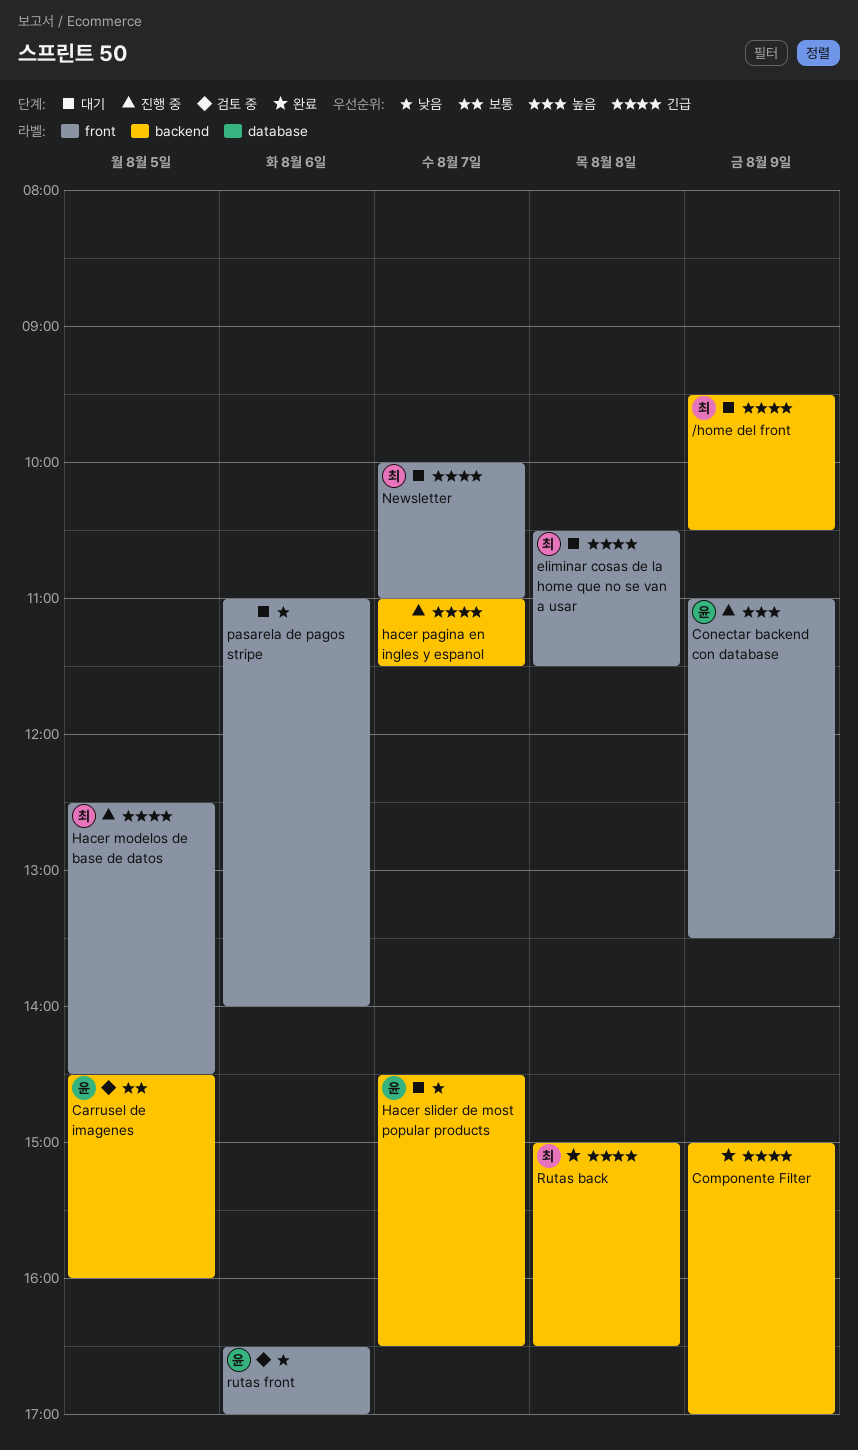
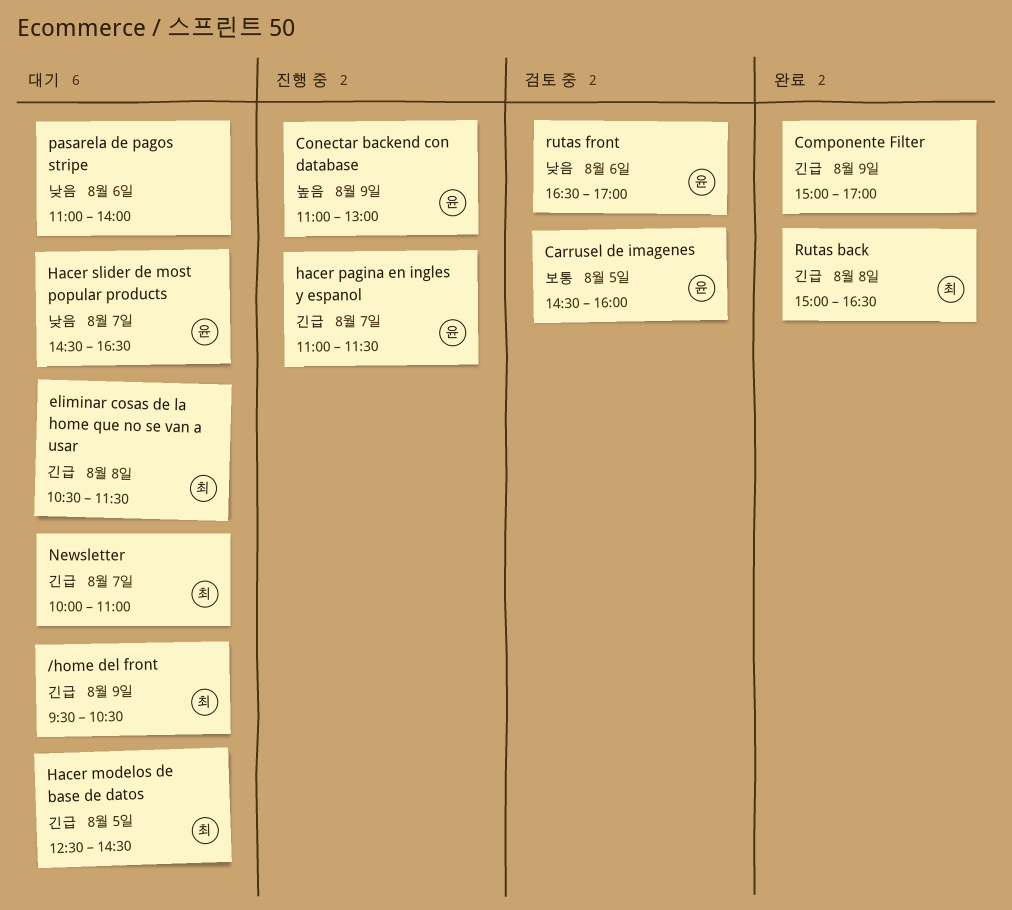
Conectar backend con database, ends: 13:30 -> 13:00
Hacer modelos de base de datos, status: 진행 중 -> 대기
hacer pagina en ingles y espanol, owner: none -> 윤

